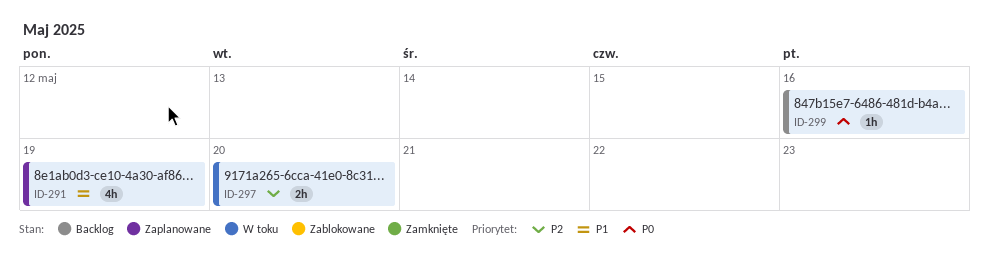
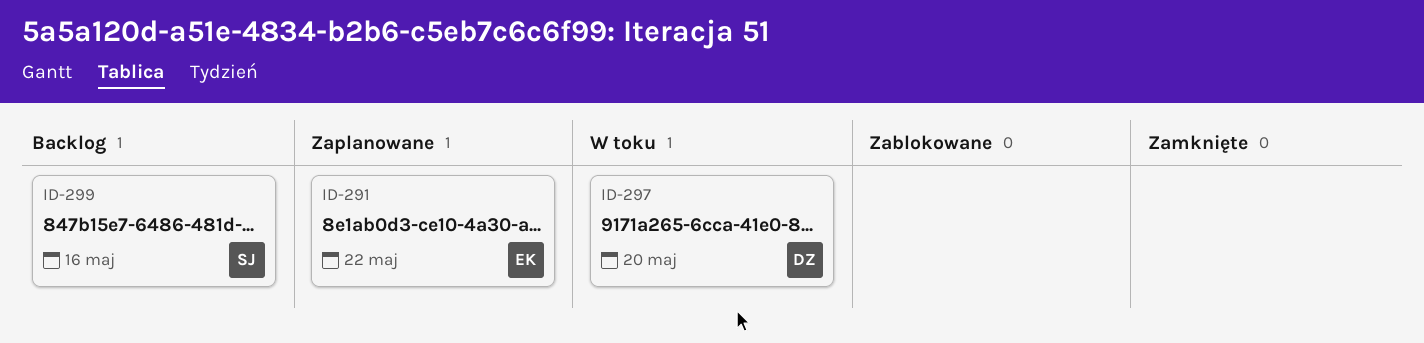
ID-291, due: May 19 -> May 22

